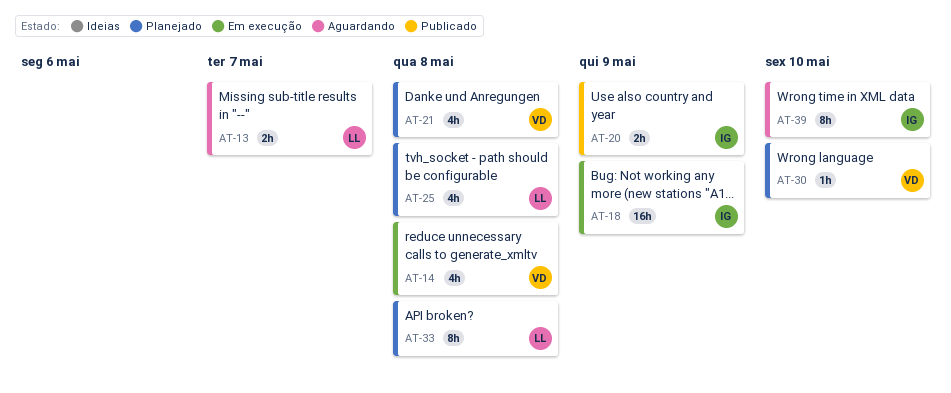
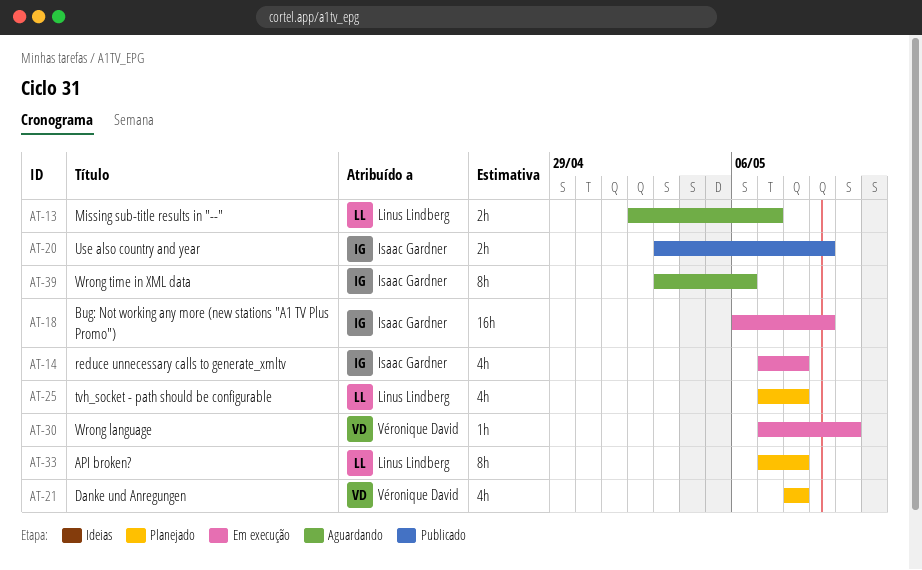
AT-14, owner: Véronique David -> Isaac Gardner
AT-30, status: Planejado -> Em execução
AT-39, due: May 10 -> May 6

